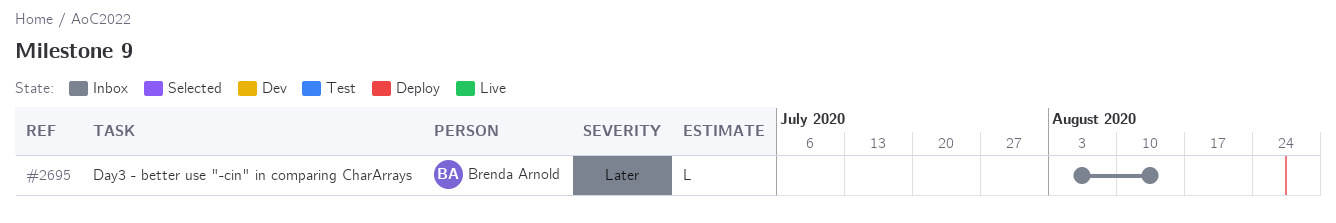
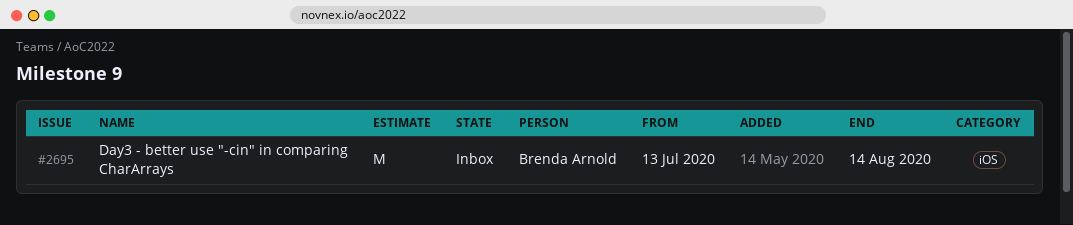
#2695, estimate: L -> M
#2695, start: Aug 3 -> Jul 13

